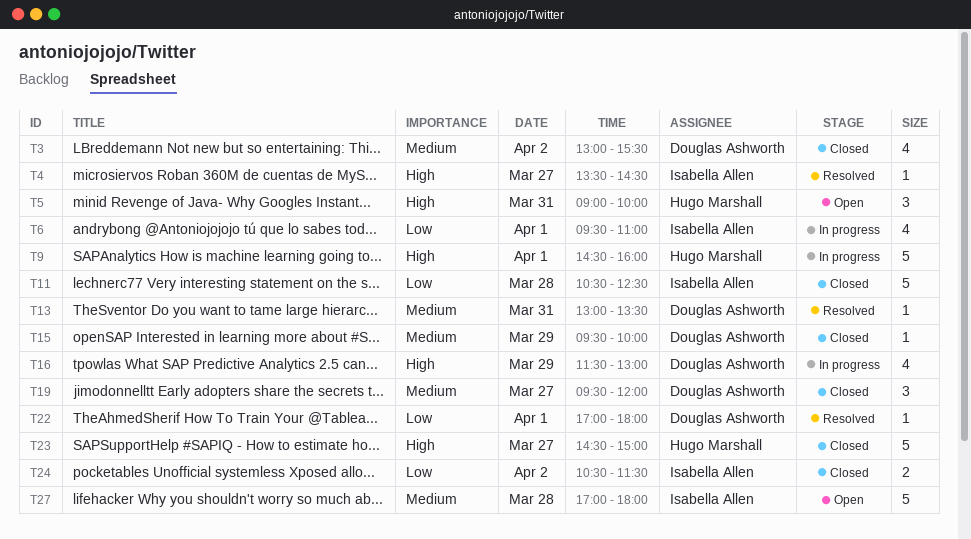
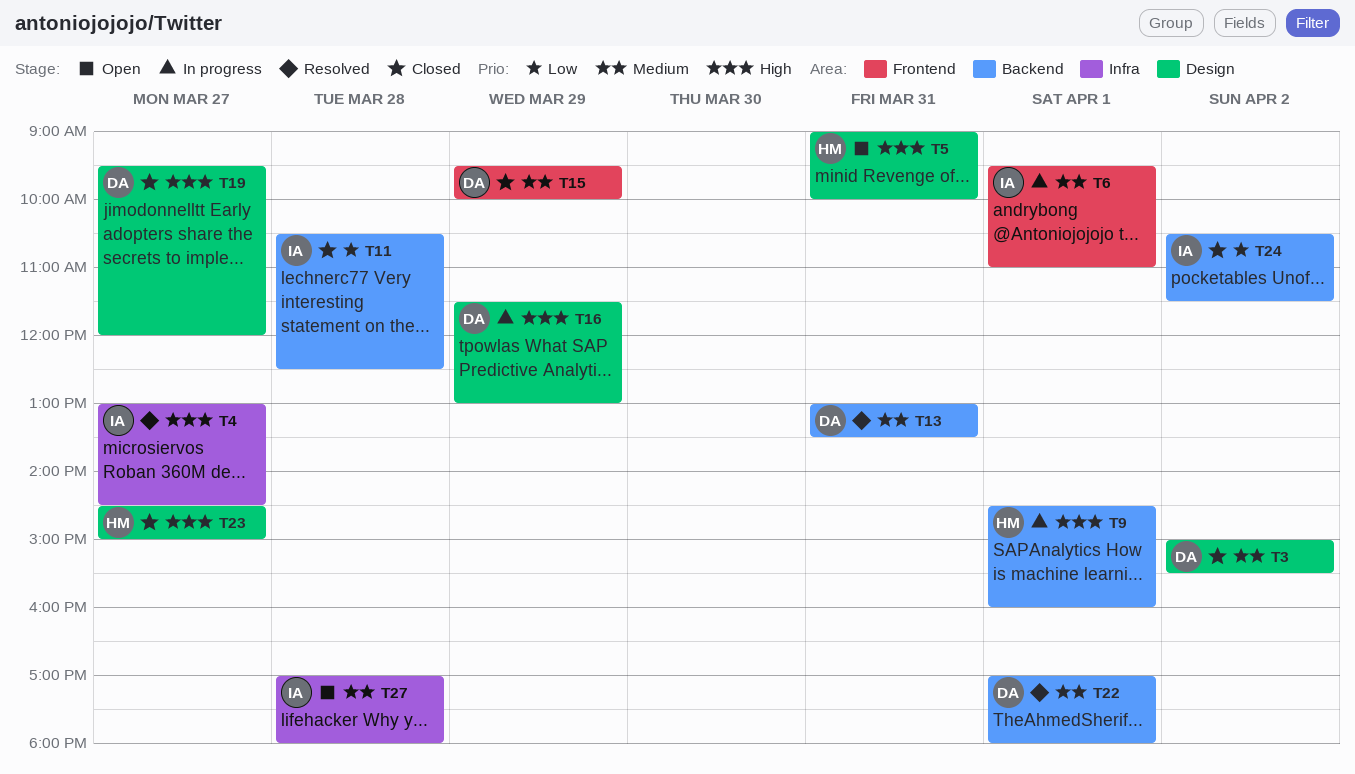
T3, begins: 13:00 -> 15:00
T4, begins: 13:30 -> 13:00
T6, priority: Low -> Medium
T19, priority: Medium -> High
T22, priority: Low -> Medium

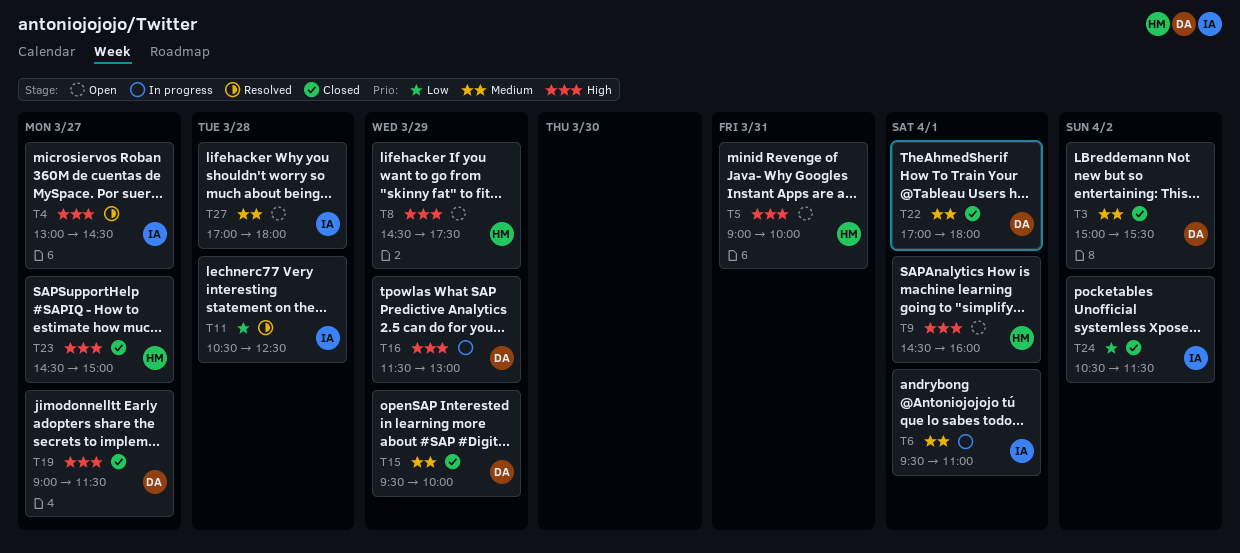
T8: none -> present
T9, status: In progress -> Open
T11, status: Closed -> Resolved
T13: present -> none
T19, begins: 09:30 -> 09:00
T19, ends: 12:00 -> 11:30
T22, status: Resolved -> Closed

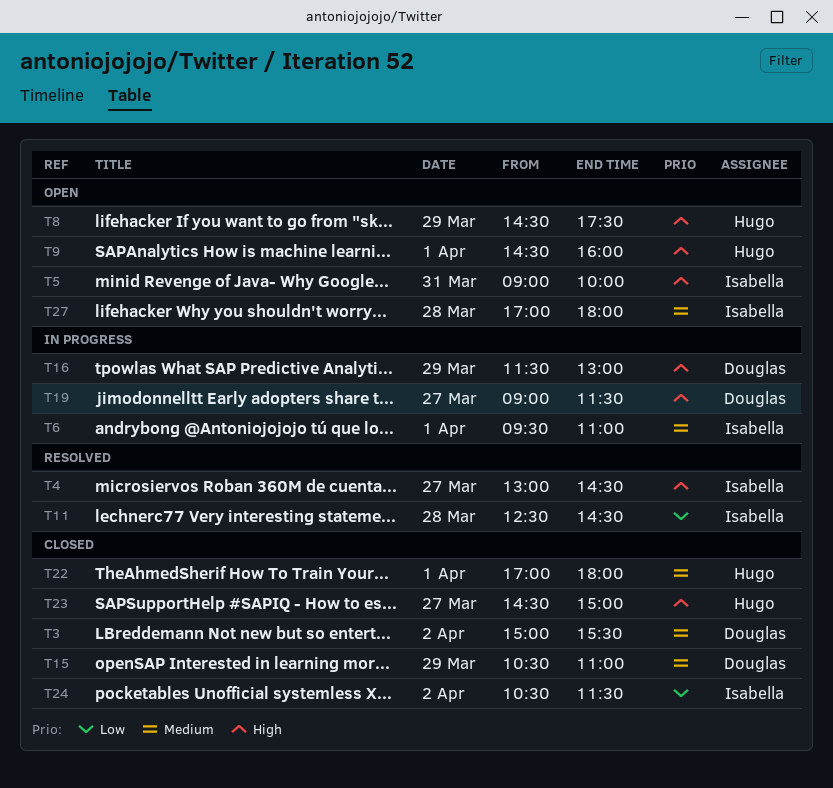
T5, owner: Hugo -> Isabella
T11, begins: 10:30 -> 12:30
T11, ends: 12:30 -> 14:30
T15, begins: 09:30 -> 10:30
T15, ends: 10:00 -> 11:00
T19, status: Closed -> In progress
T22, owner: Douglas -> Hugo

